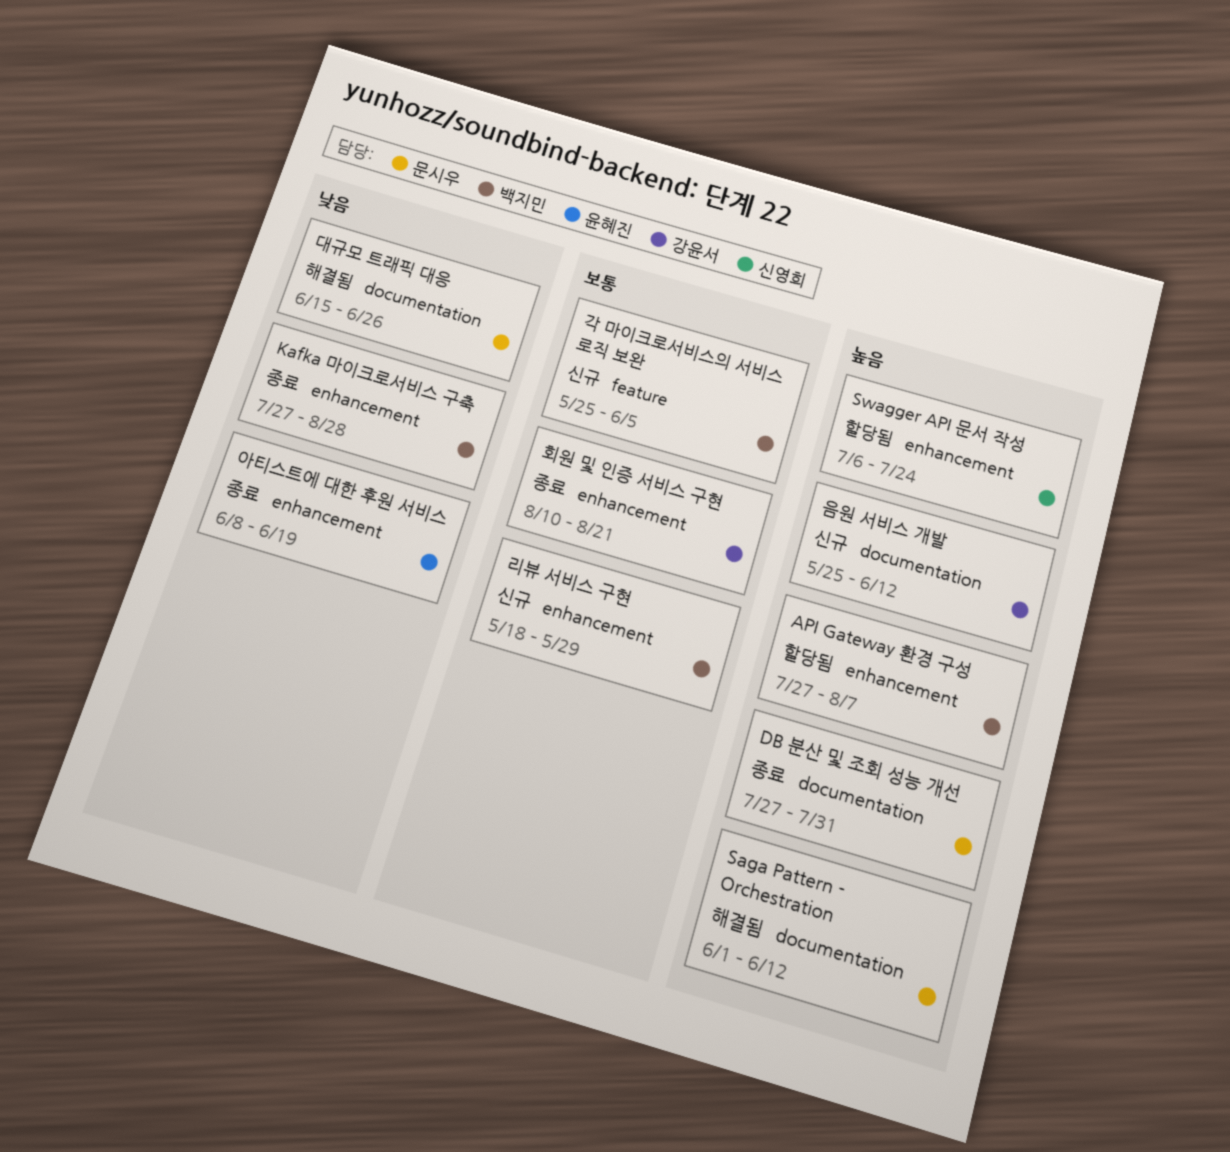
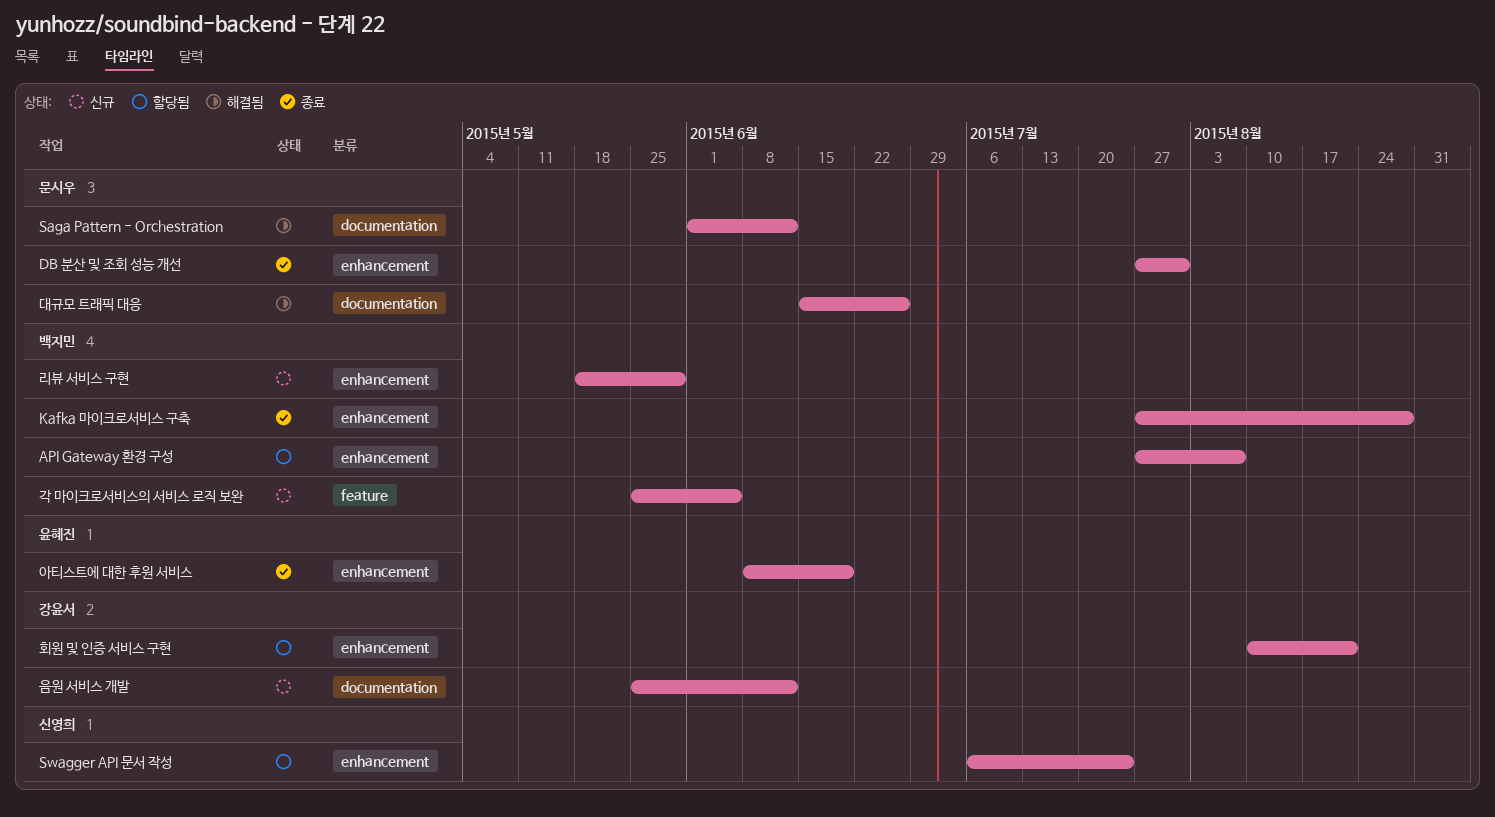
DB 분산 및 조회 성능 개선, label: documentation -> enhancement
회원 및 인증 서비스 구현, status: 종료 -> 할당됨

